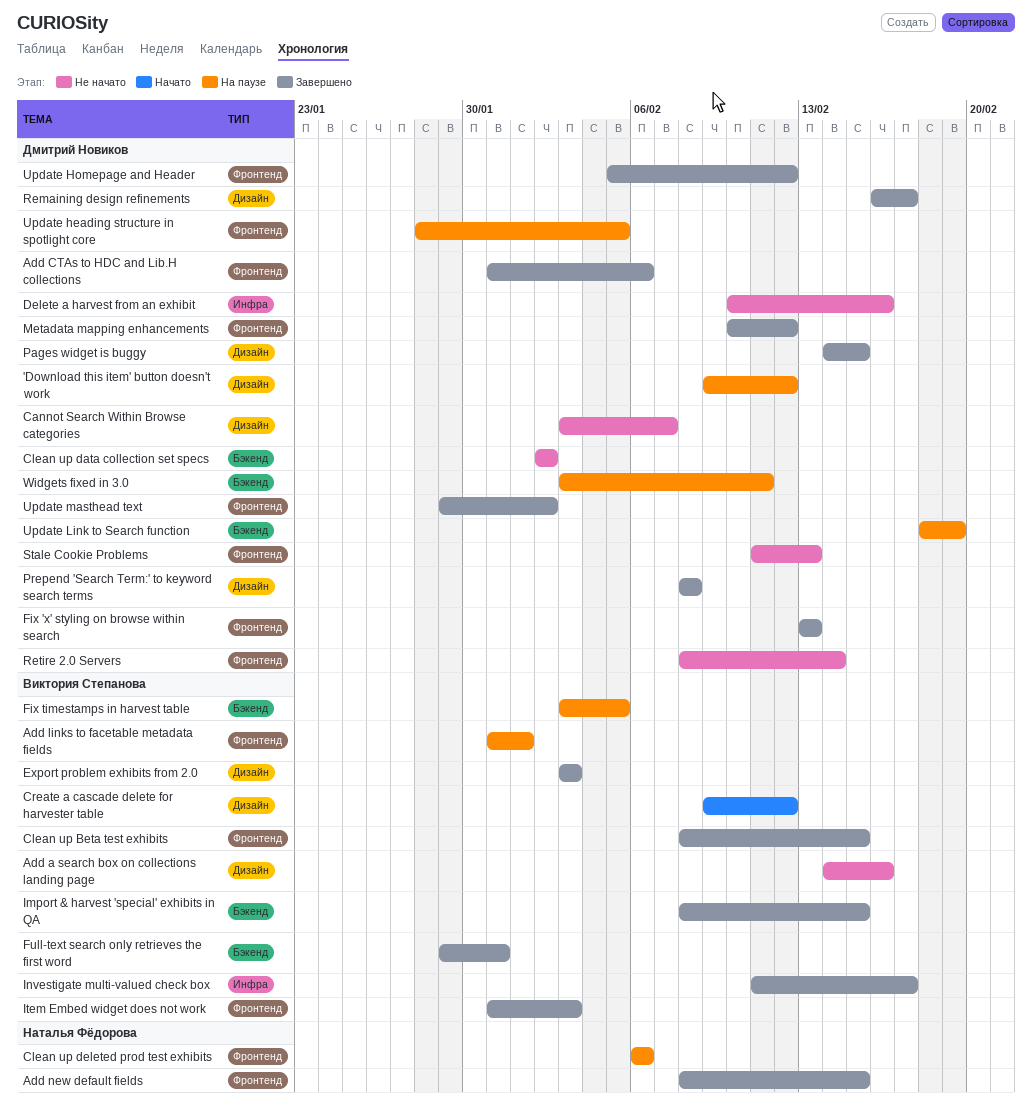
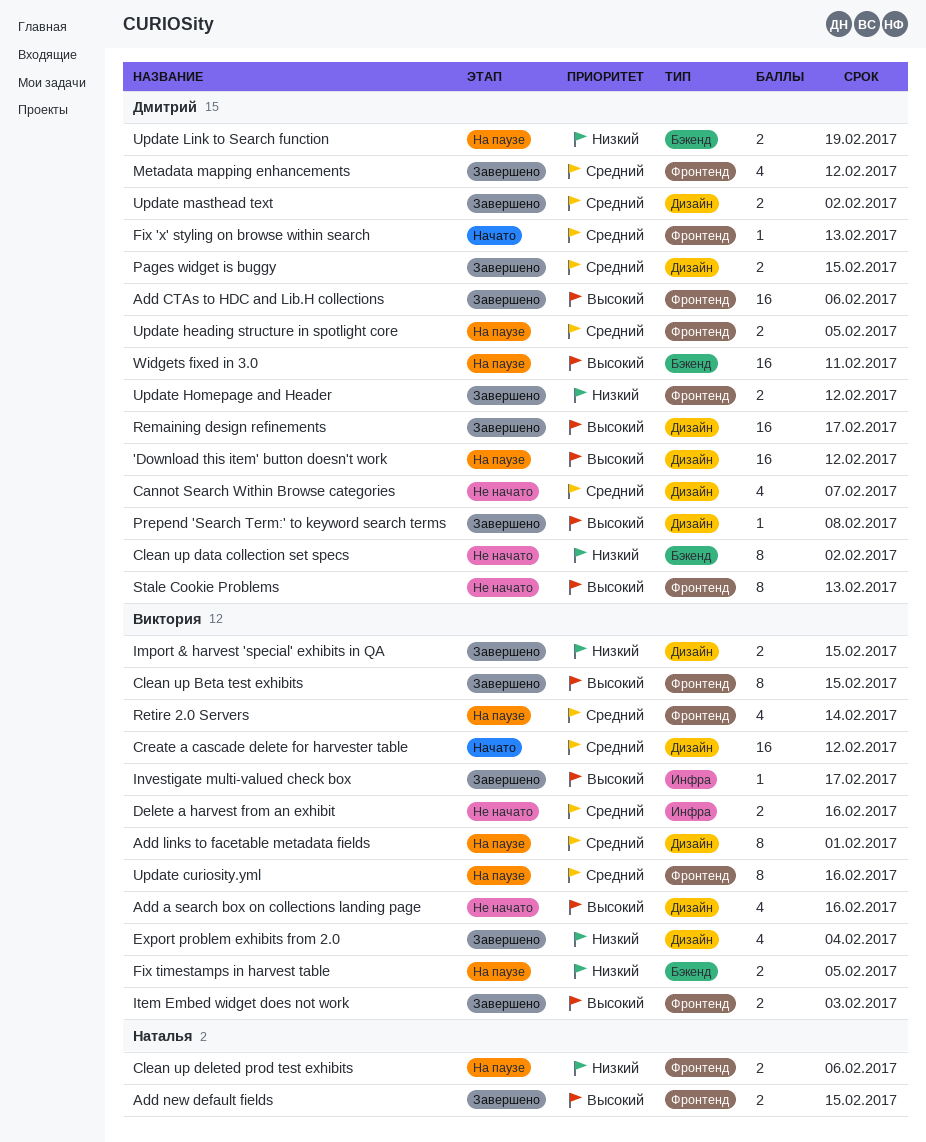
Add links to facetable metadata fields, label: Фронтенд -> Дизайн
Delete a harvest from an exhibit, owner: Дмитрий Новиков -> Виктория Степанова
Export problem exhibits from 2.0, due: Feb 3 -> Feb 4
Fix 'x' styling on browse within search, status: Завершено -> Начато
Full-text search only retrieves the first word: present -> none
Import & harvest 'special' exhibits in QA, label: Бэкенд -> Дизайн
Retire 2.0 Servers, status: Не начато -> На паузе
Retire 2.0 Servers, owner: Дмитрий Новиков -> Виктория Степанова
Update curiosity.yml: none -> present
Update masthead text, label: Фронтенд -> Дизайн

